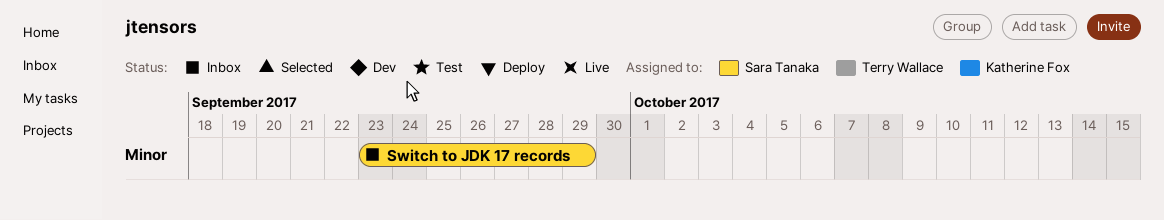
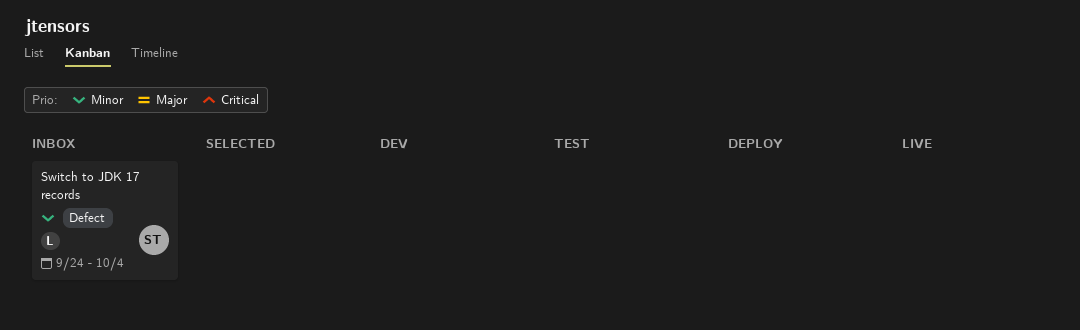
Switch to JDK 17 records, start: Sep 23 -> Sep 24
Switch to JDK 17 records, due: Sep 29 -> Oct 4

